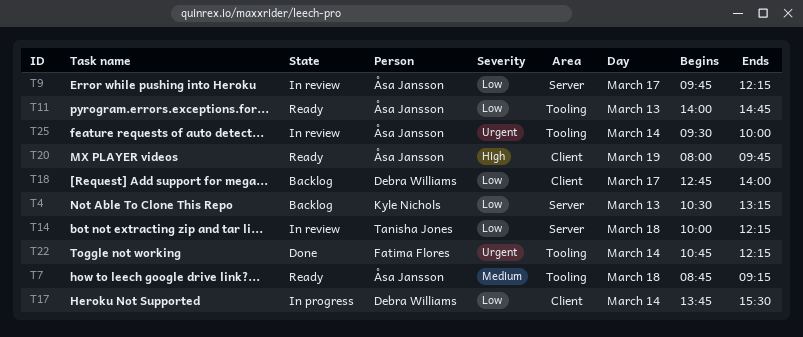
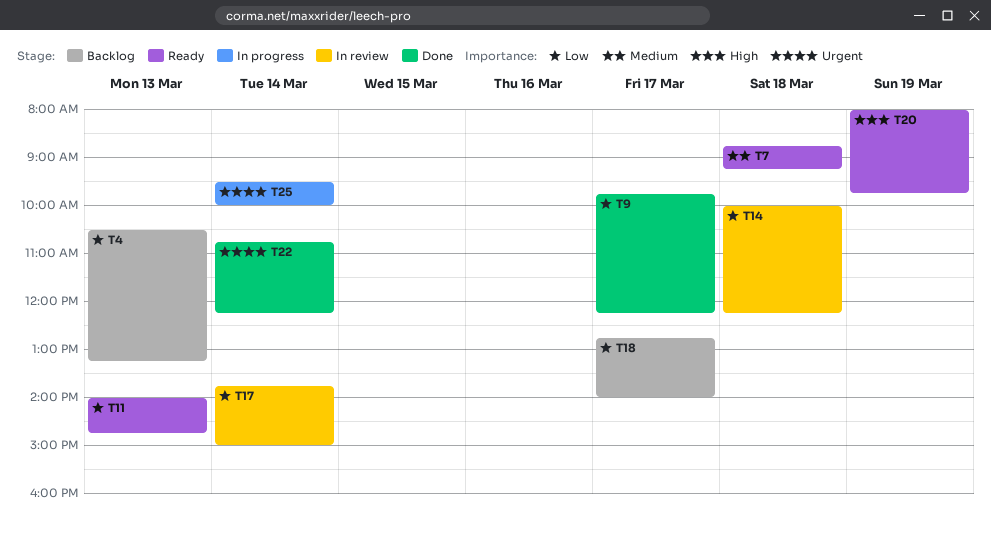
T9, status: In review -> Done
T17, status: In progress -> In review
T17, ends: 15:30 -> 15:00
T25, status: In review -> In progress

